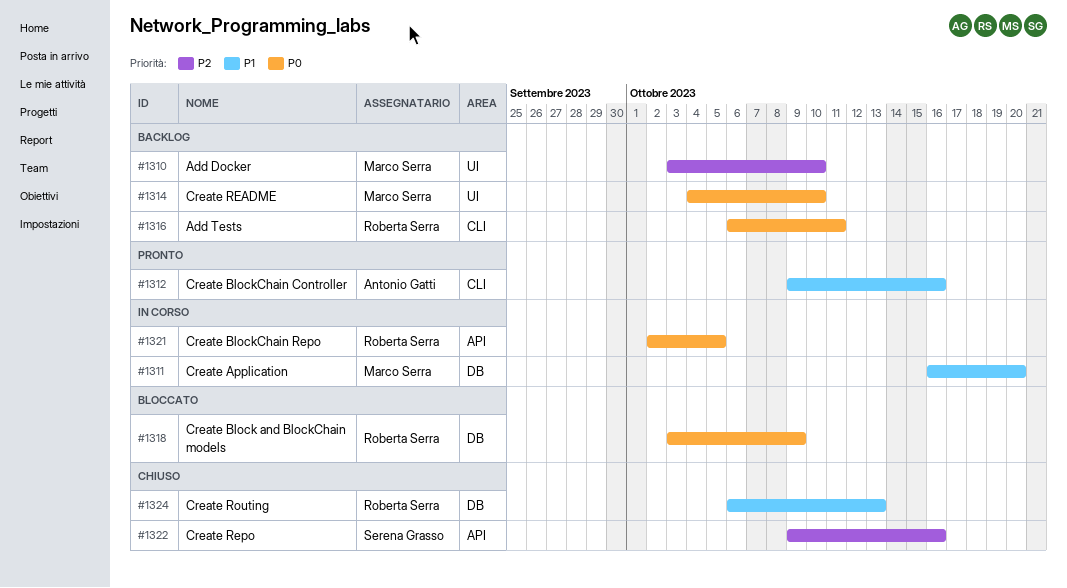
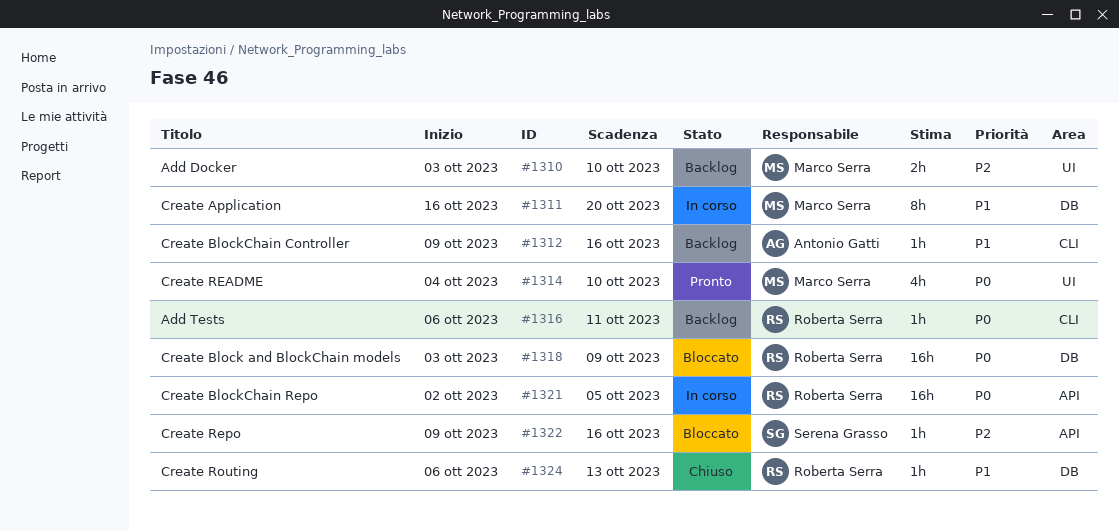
#1312, status: Pronto -> Backlog
#1314, status: Backlog -> Pronto
#1322, status: Chiuso -> Bloccato

